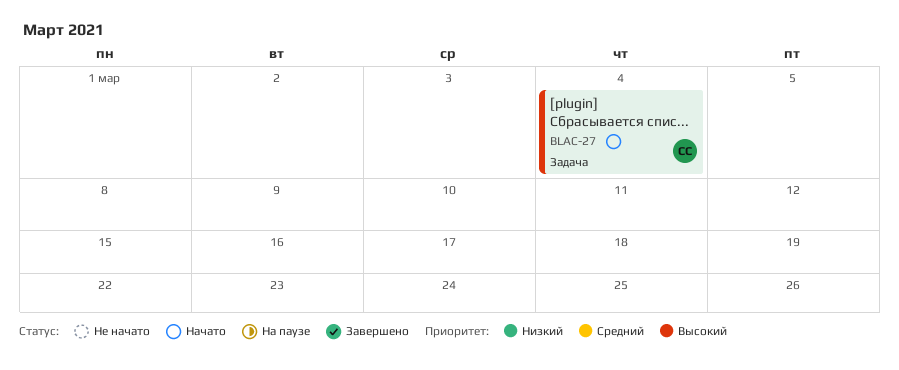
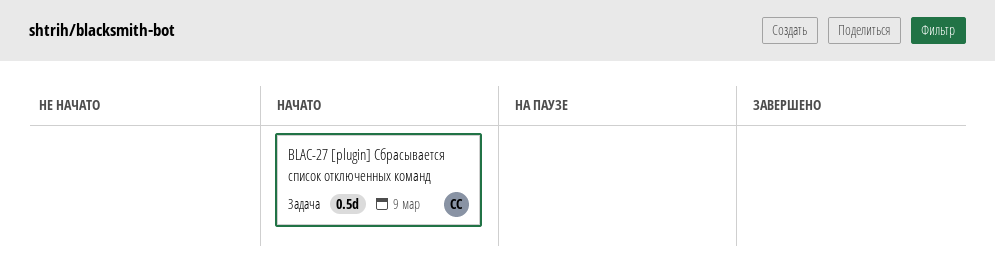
BLAC-27, due: Mar 4 -> Mar 9

